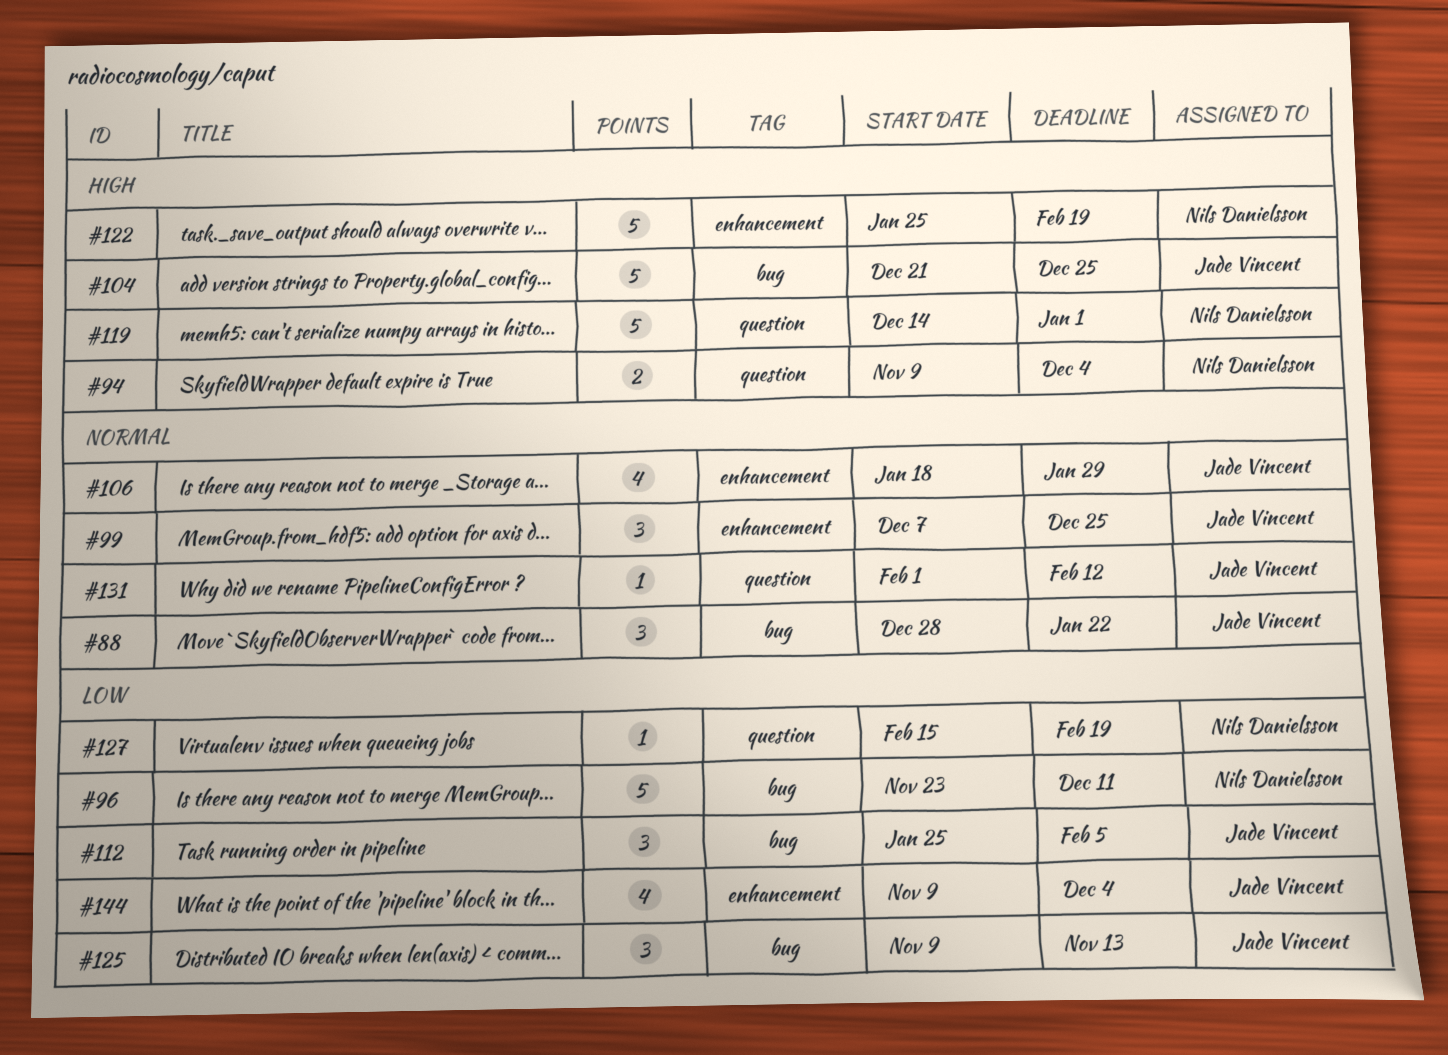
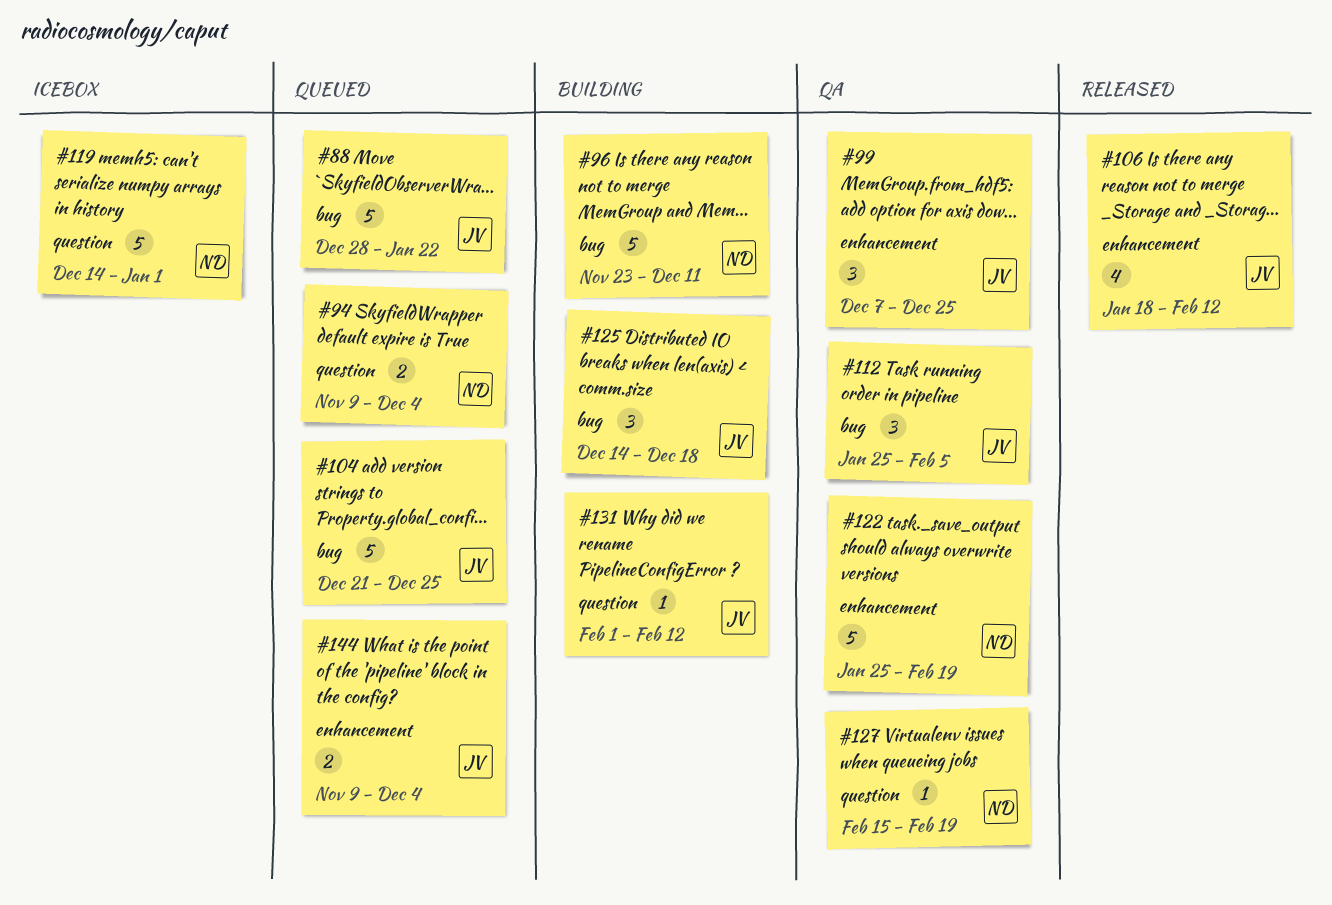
#88, estimate: 3 -> 5
#106, due: Jan 29 -> Feb 12
#125, start: Nov 9 -> Dec 14
#125, due: Nov 13 -> Dec 18
#144, estimate: 4 -> 2

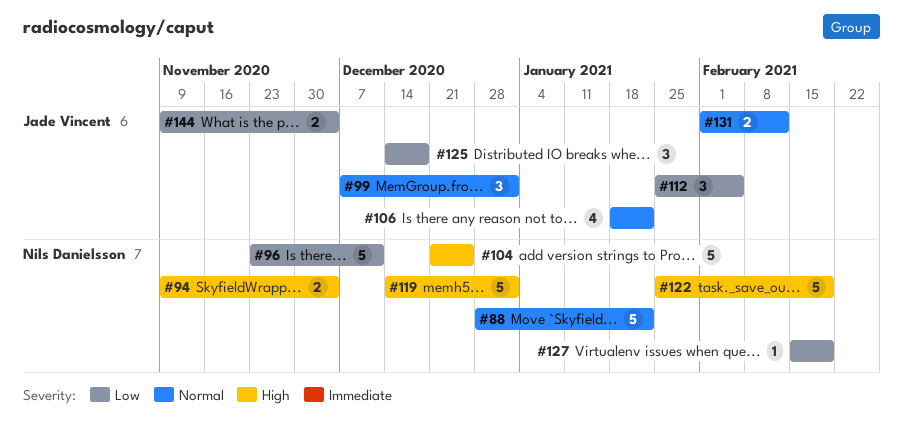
#88, owner: Jade Vincent -> Nils Danielsson
#99, due: Dec 25 -> Jan 1
#104, owner: Jade Vincent -> Nils Danielsson
#106, due: Feb 12 -> Jan 22
#131, estimate: 1 -> 2

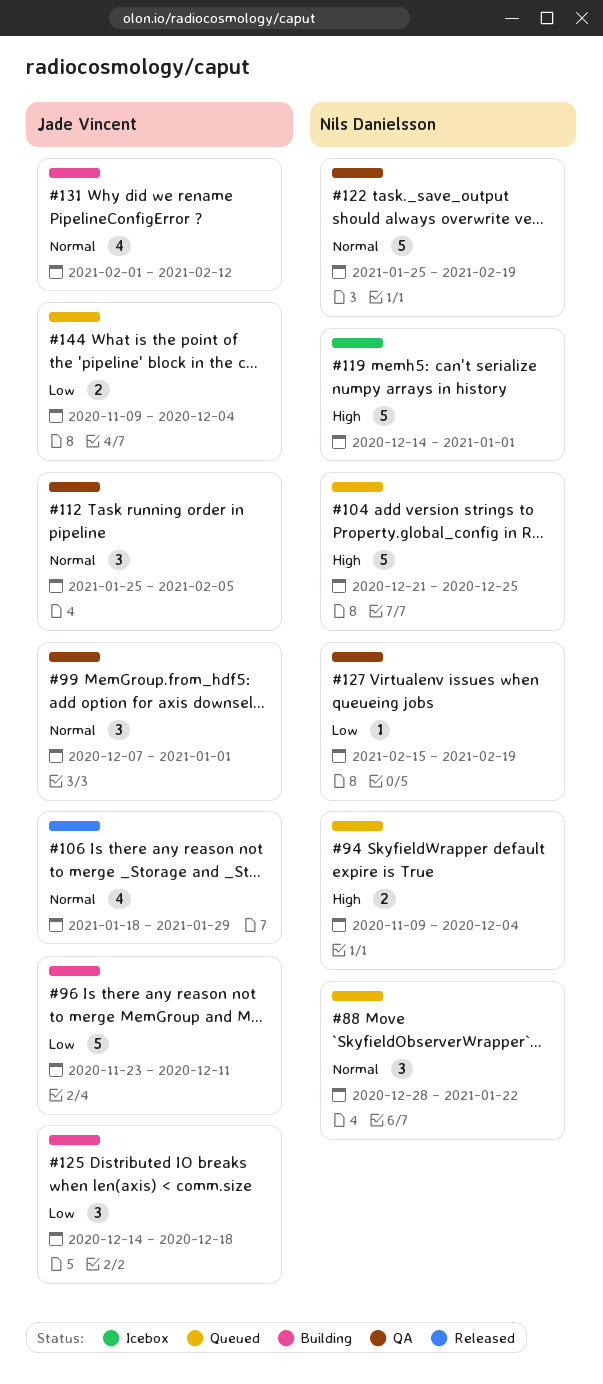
#88, estimate: 5 -> 3
#96, owner: Nils Danielsson -> Jade Vincent
#106, due: Jan 22 -> Jan 29
#112, priority: Low -> Normal
#122, priority: High -> Normal
#131, estimate: 2 -> 4

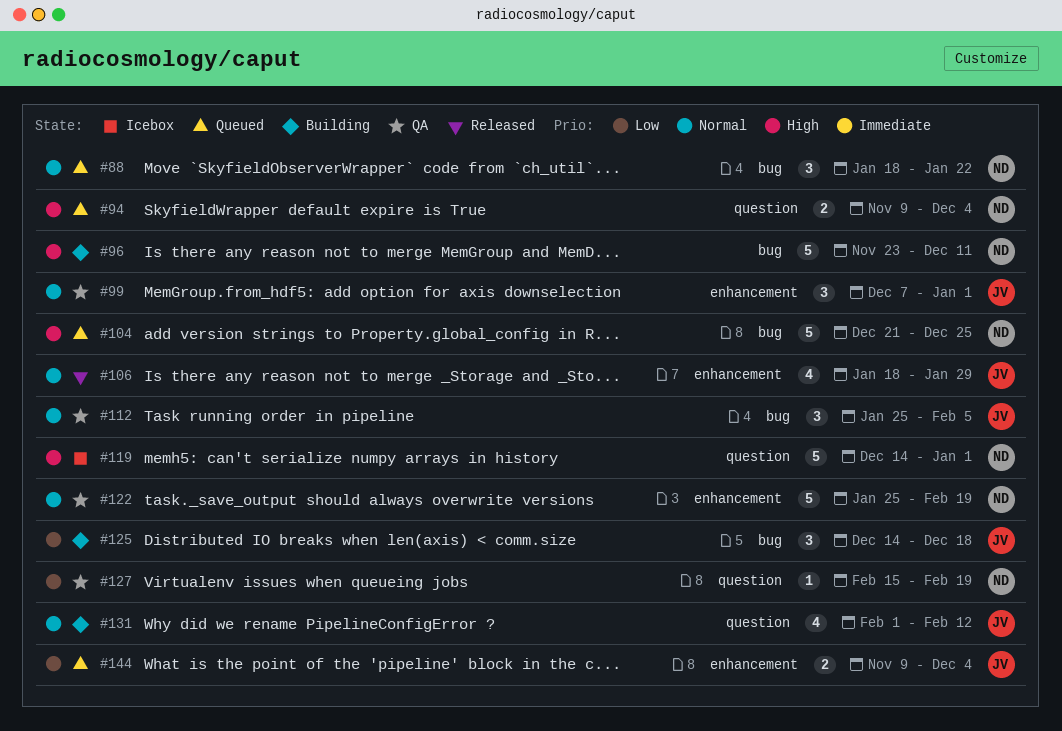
#88, start: Dec 28 -> Jan 18
#96, owner: Jade Vincent -> Nils Danielsson
#96, priority: Low -> High

